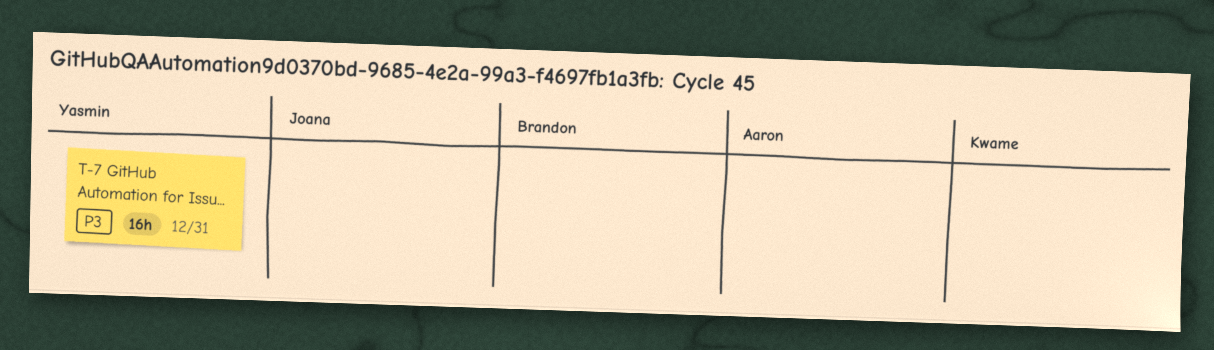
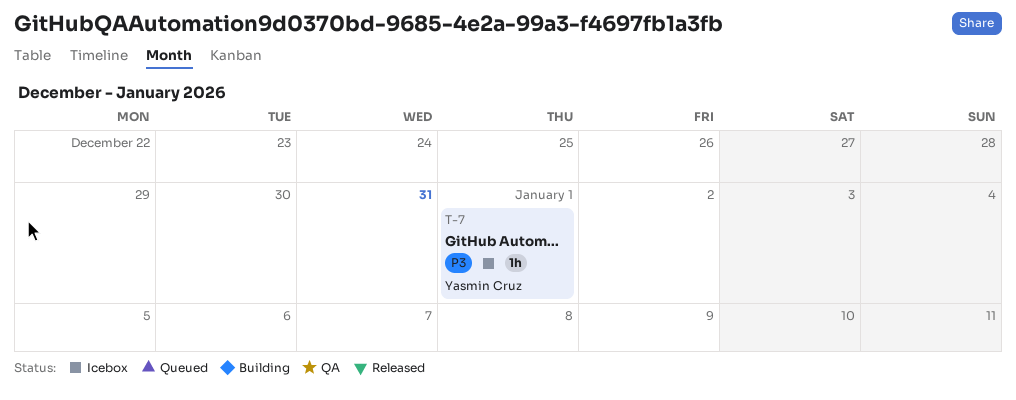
T-7, estimate: 16h -> 1h
T-7, due: Dec 31 -> Jan 1

